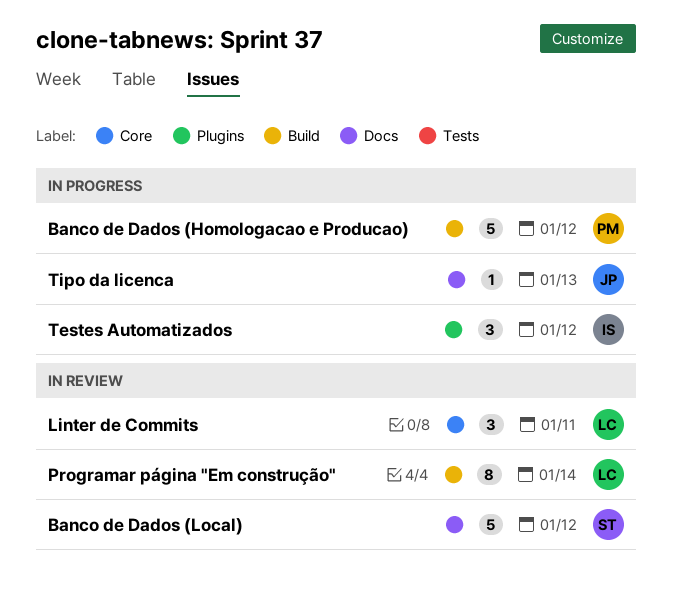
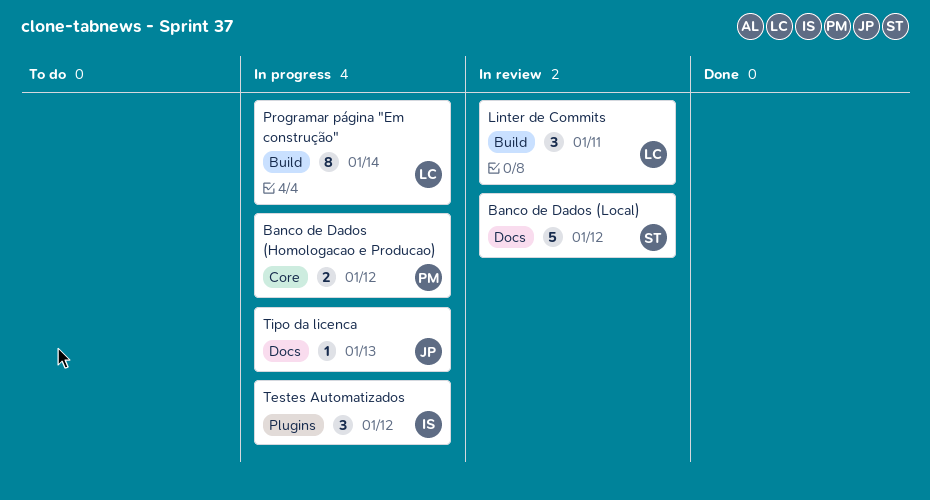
Banco de Dados (Homologacao e Producao), label: Build -> Core
Banco de Dados (Homologacao e Producao), estimate: 5 -> 2
Linter de Commits, label: Core -> Build
Programar página "Em construção", status: In review -> In progress

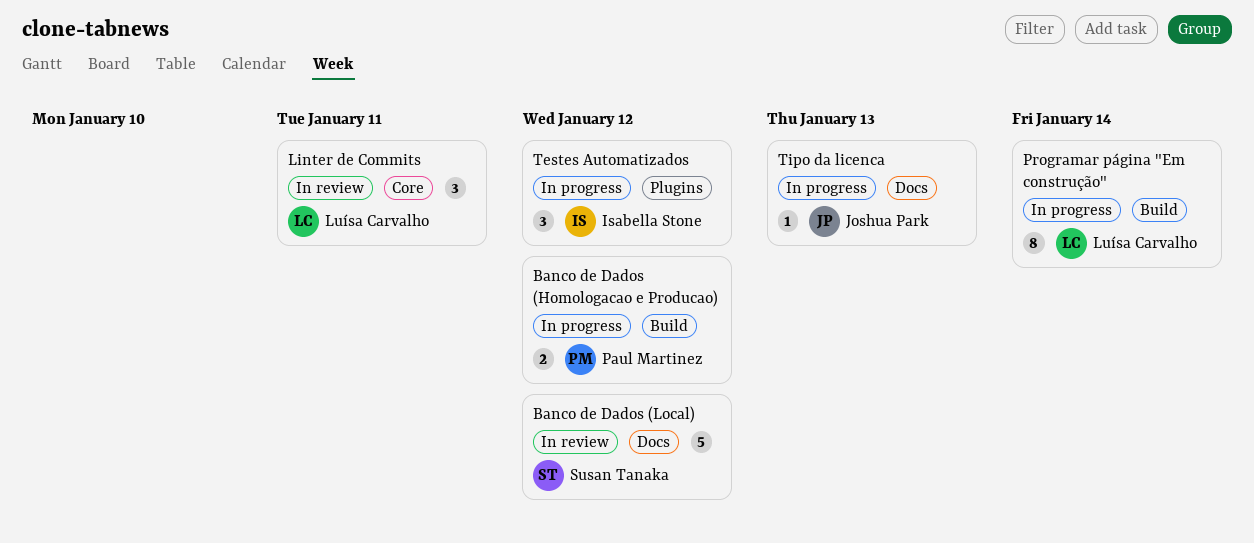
Banco de Dados (Homologacao e Producao), label: Core -> Build
Linter de Commits, label: Build -> Core

